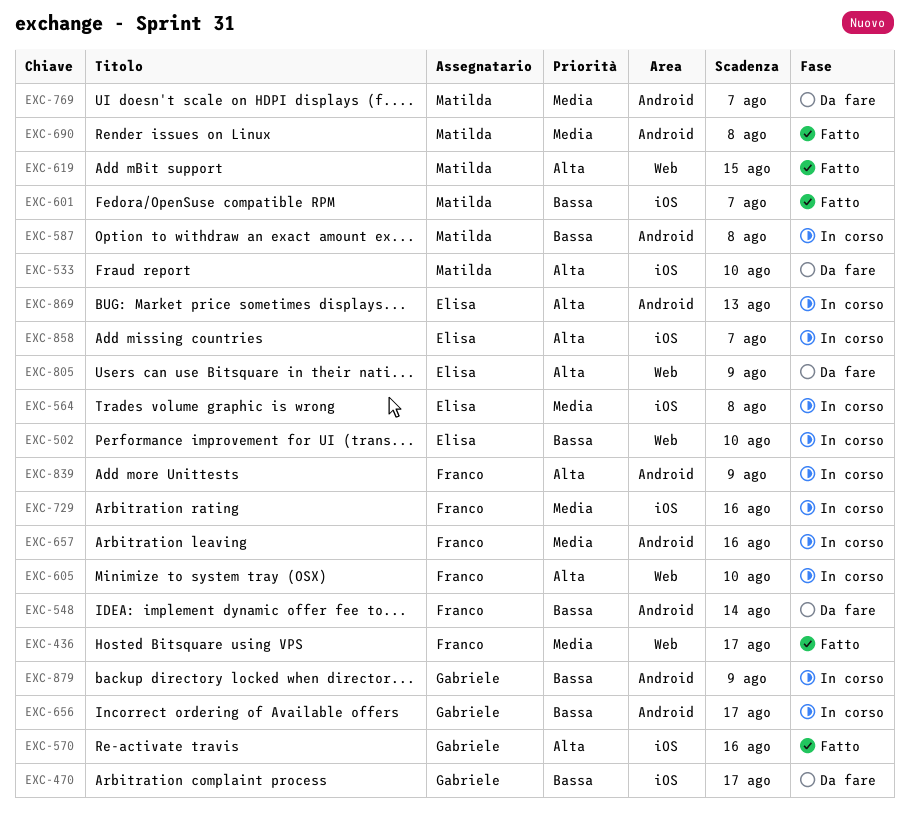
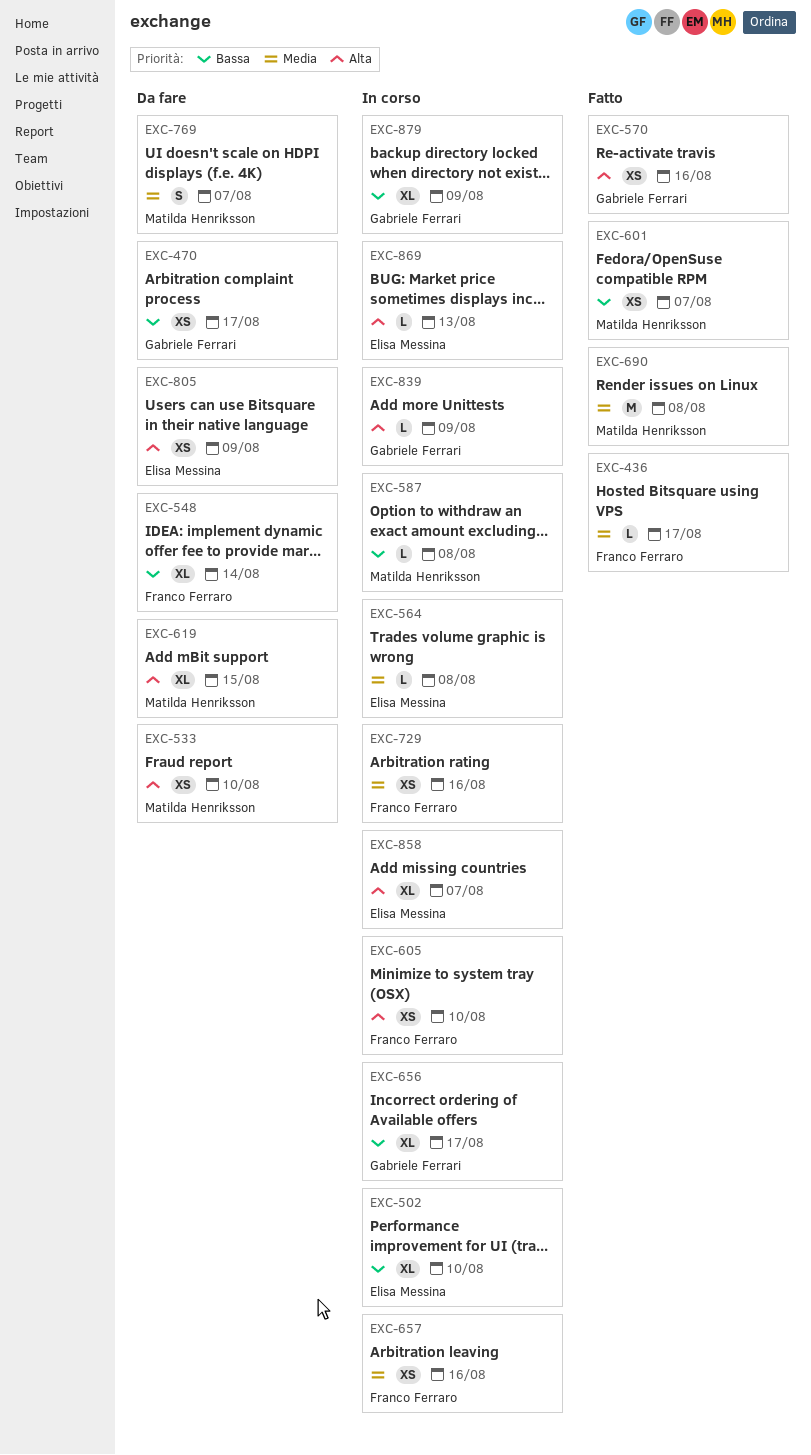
EXC-619, status: Fatto -> Da fare
EXC-839, owner: Franco Ferraro -> Gabriele Ferrari

